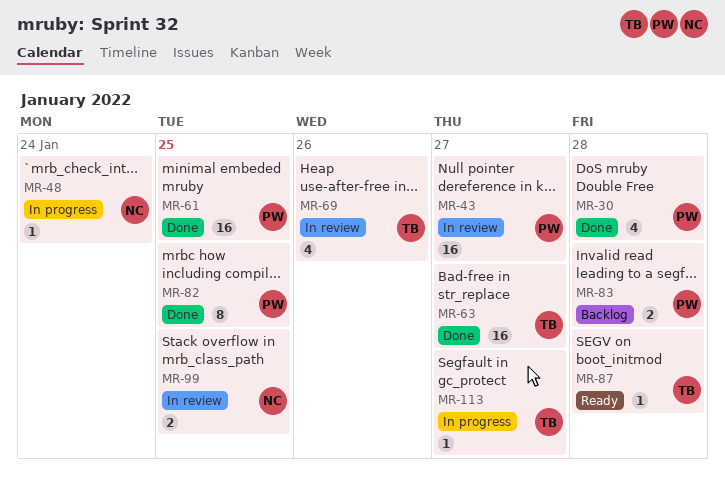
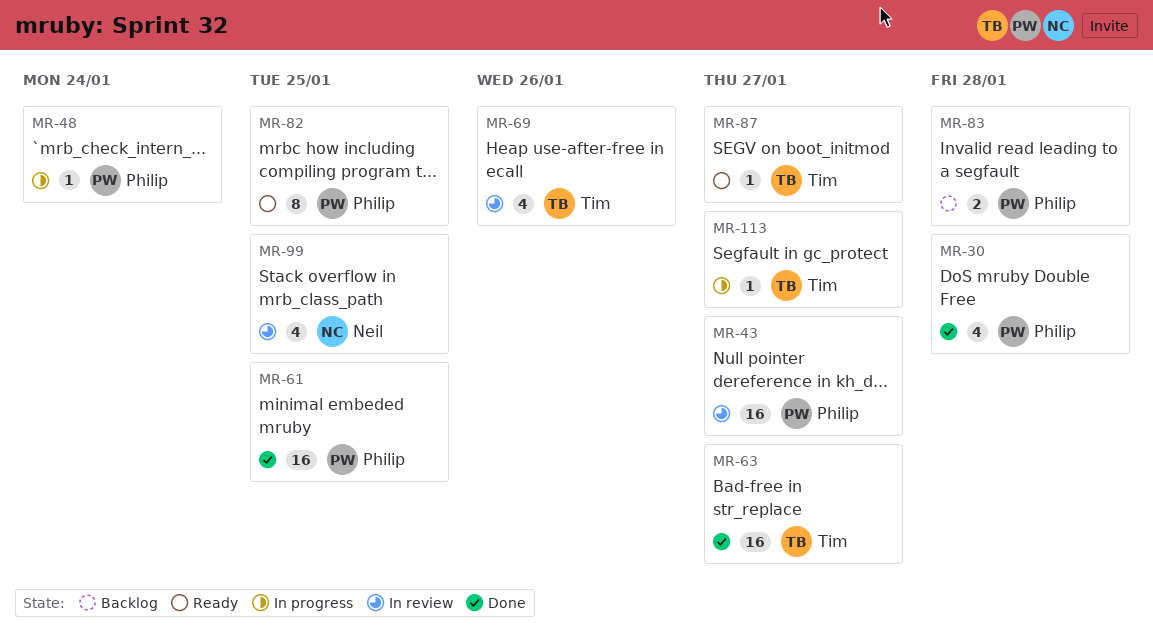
MR-48, owner: Neil -> Philip
MR-82, status: Done -> Ready
MR-87, due: Jan 28 -> Jan 27
MR-99, estimate: 2 -> 4

